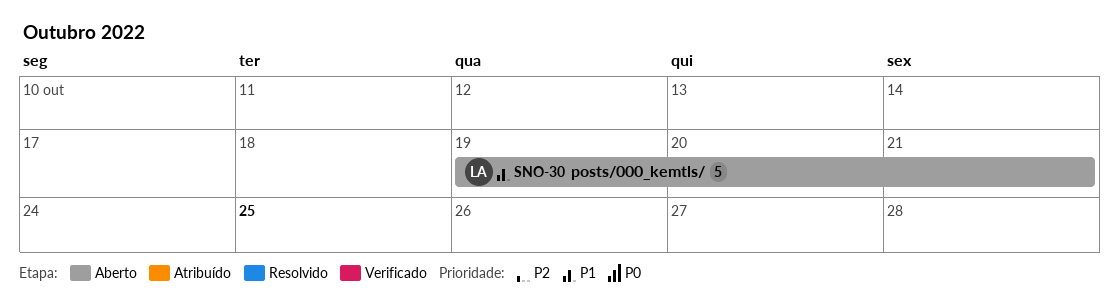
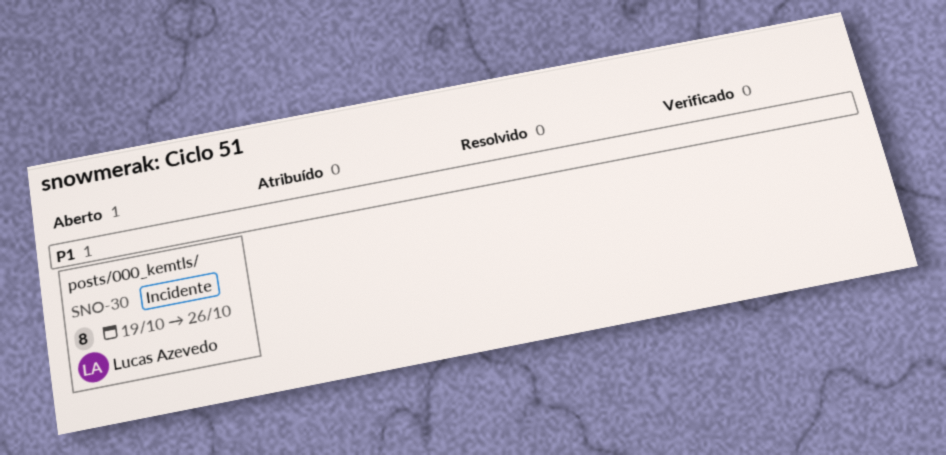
SNO-30, estimate: 5 -> 8
SNO-30, due: Oct 21 -> Oct 26

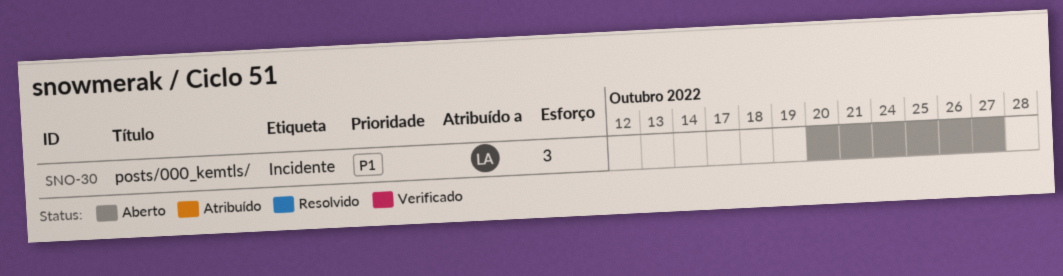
SNO-30, estimate: 8 -> 3
SNO-30, start: Oct 19 -> Oct 20
SNO-30, due: Oct 26 -> Oct 27

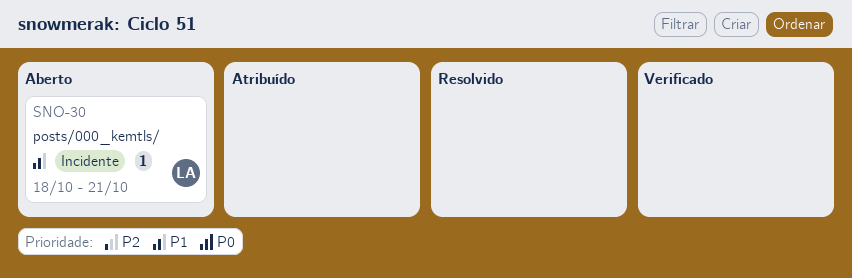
SNO-30, estimate: 3 -> 1
SNO-30, start: Oct 20 -> Oct 18
SNO-30, due: Oct 27 -> Oct 21

